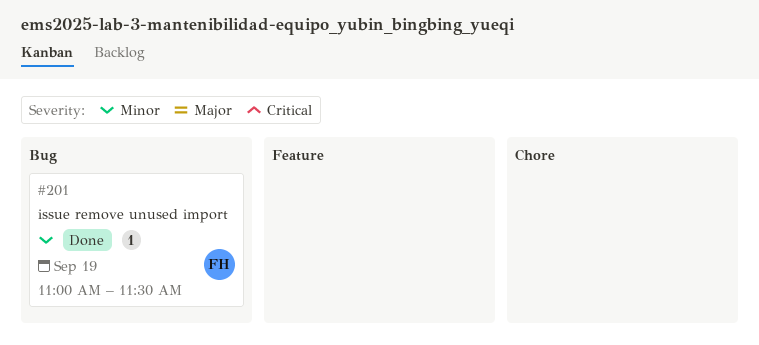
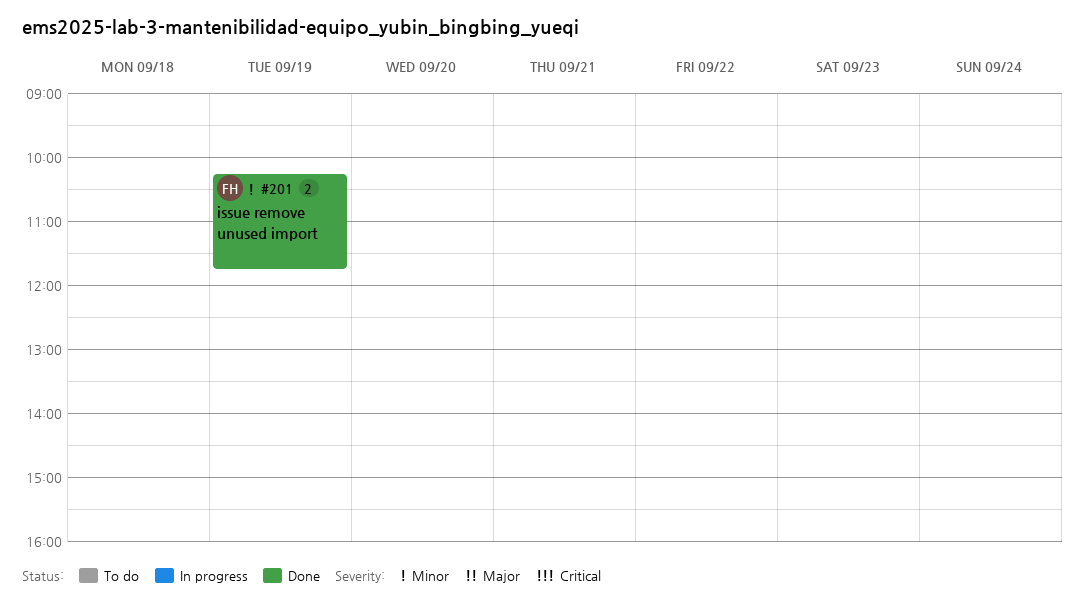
#201, estimate: 1 -> 2
#201, begins: 11:00 -> 10:15
#201, ends: 11:30 -> 11:45

